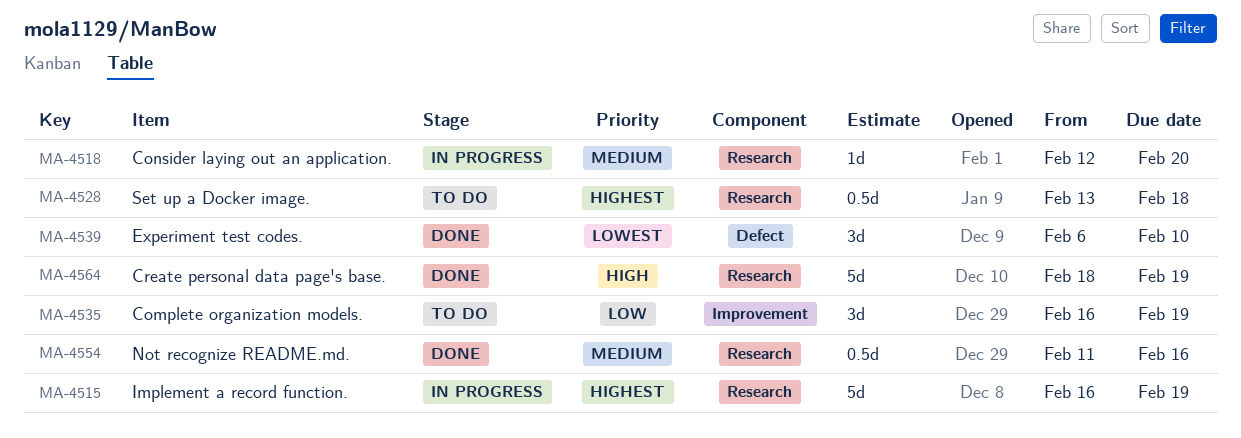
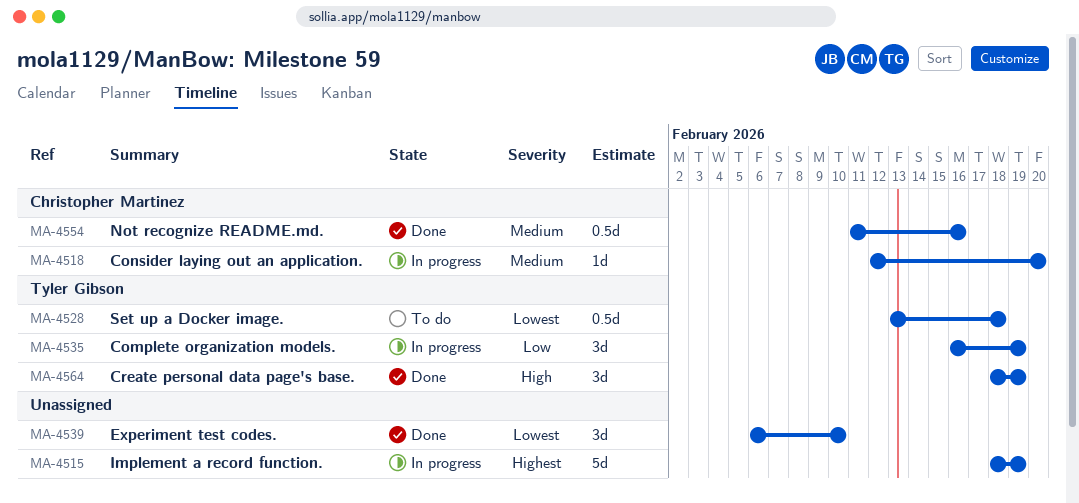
MA-4515, start: Feb 16 -> Feb 18
MA-4528, priority: Highest -> Lowest
MA-4535, status: To do -> In progress
MA-4564, estimate: 5d -> 3d

